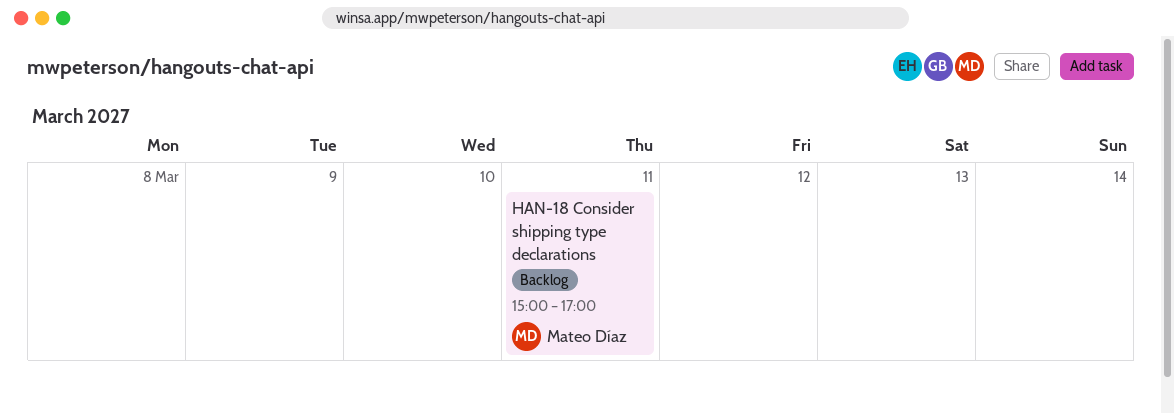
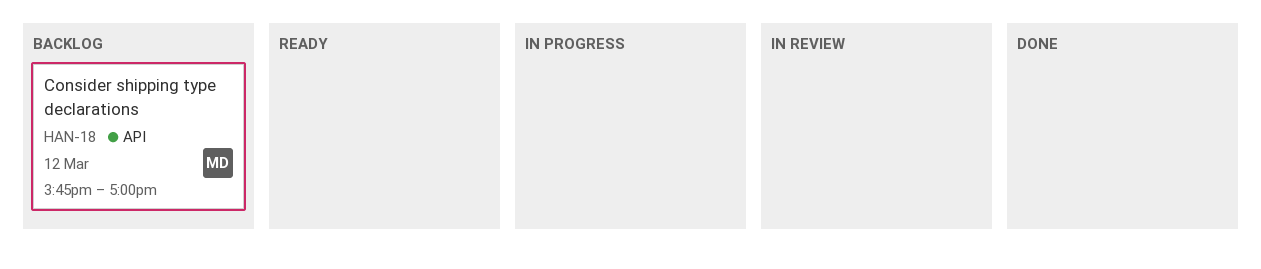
HAN-18, day: Mar 11 -> Mar 12
HAN-18, begins: 15:00 -> 15:45

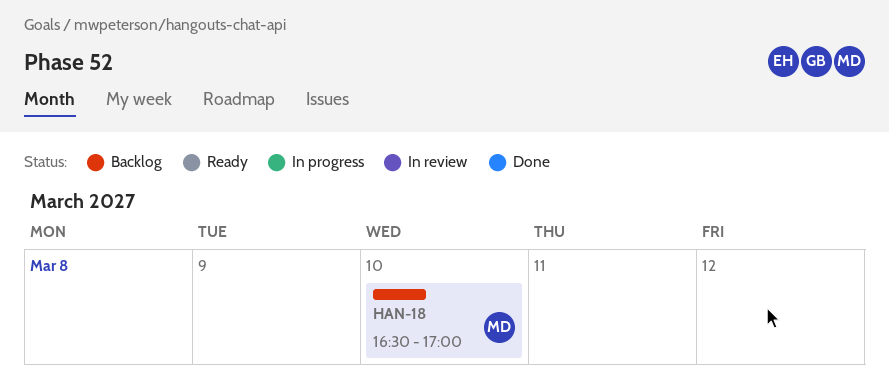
HAN-18, day: Mar 12 -> Mar 10
HAN-18, begins: 15:45 -> 16:30

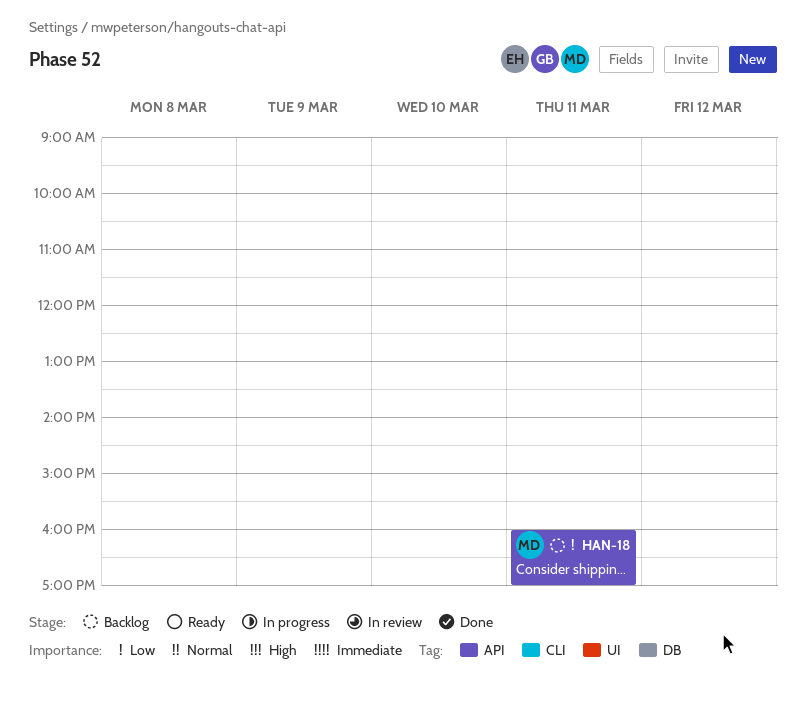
HAN-18, day: Mar 10 -> Mar 11
HAN-18, begins: 16:30 -> 16:00

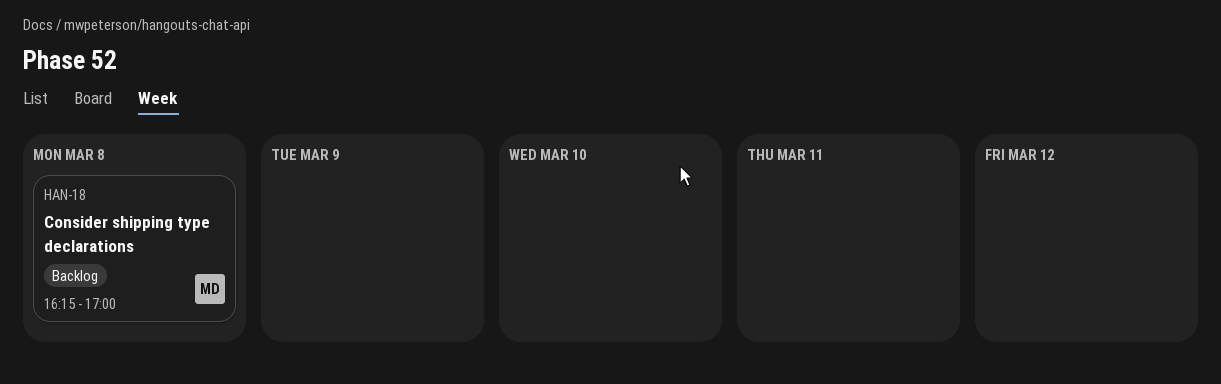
HAN-18, day: Mar 11 -> Mar 8
HAN-18, begins: 16:00 -> 16:15

